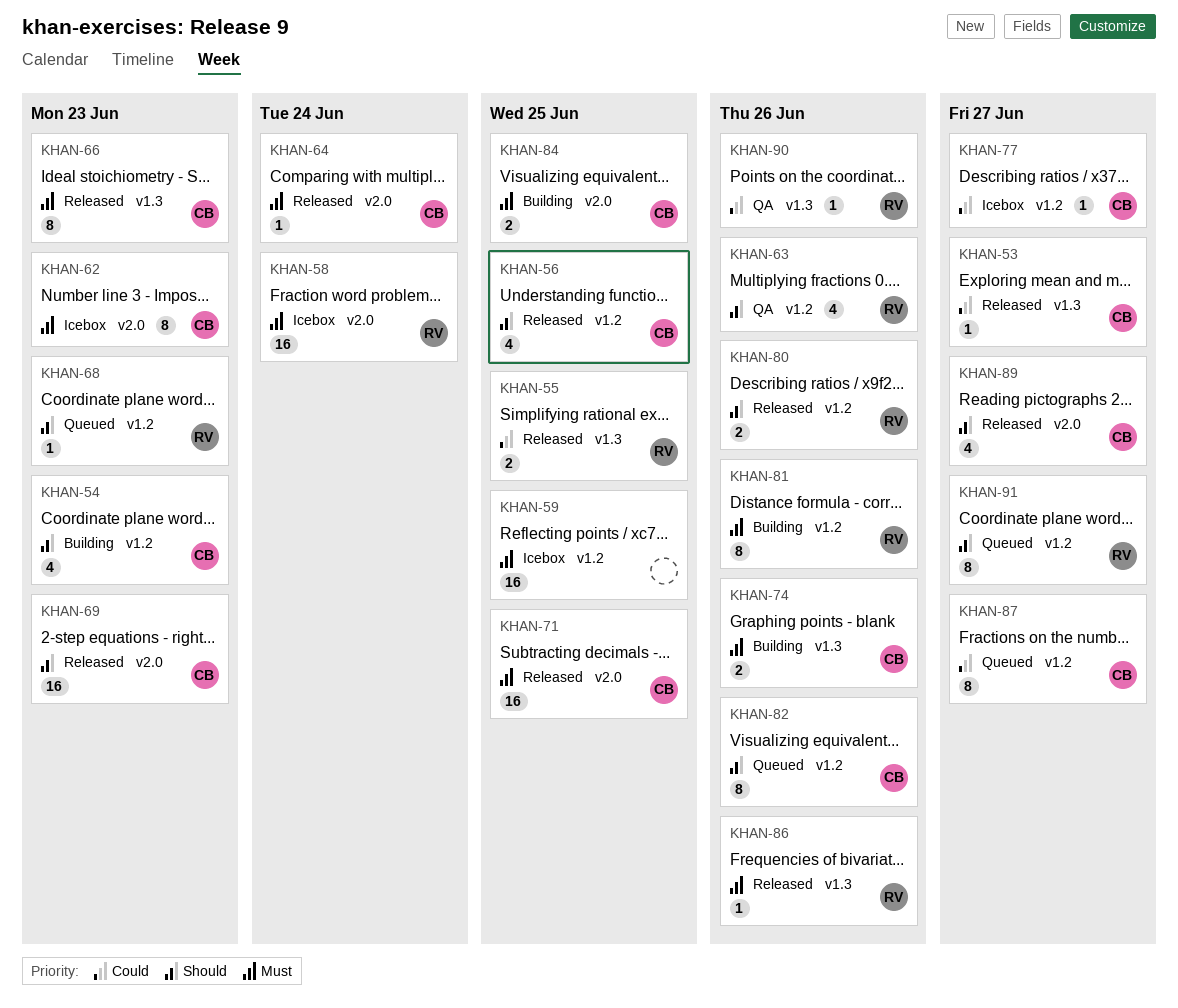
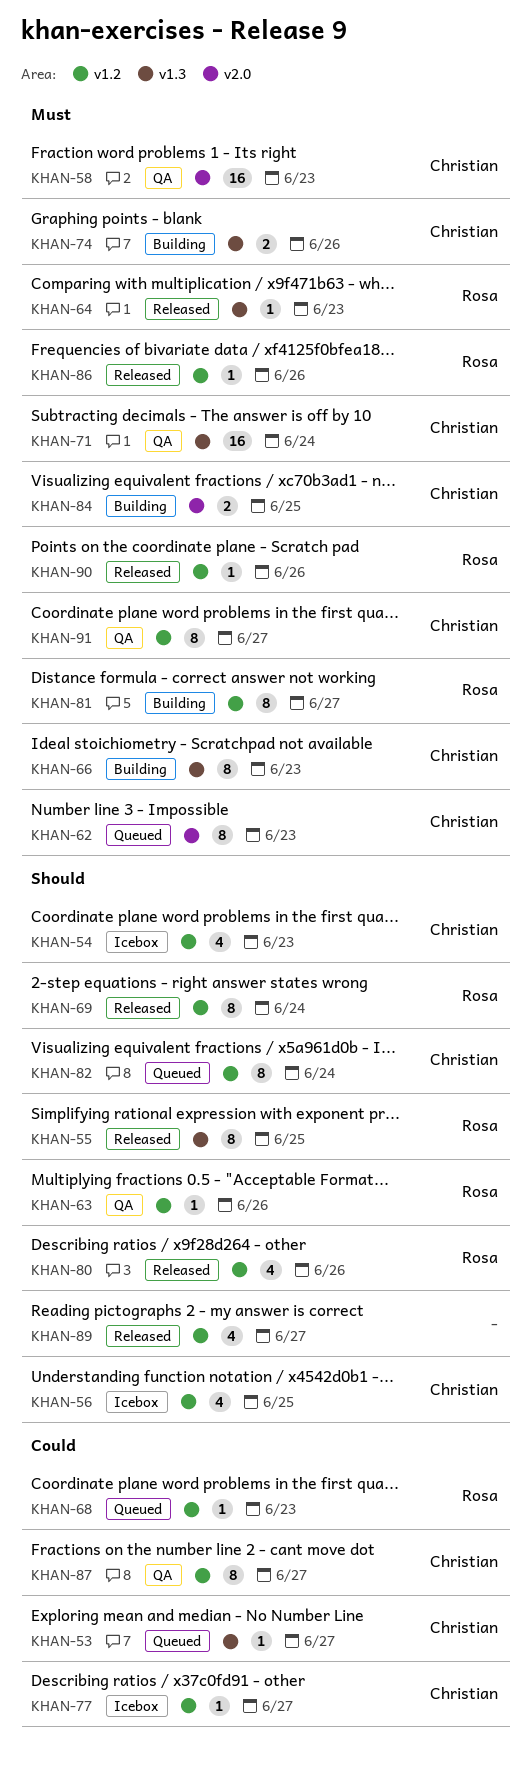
KHAN-53, status: Released -> Queued
KHAN-54, status: Building -> Icebox
KHAN-55, priority: Could -> Should
KHAN-55, estimate: 2 -> 8
KHAN-56, status: Released -> Icebox
KHAN-58, status: Icebox -> QA
KHAN-58, owner: Rosa -> Christian
KHAN-58, due: Jun 24 -> Jun 23
KHAN-59: present -> none
KHAN-62, status: Icebox -> Queued
KHAN-63, estimate: 4 -> 1
KHAN-64, owner: Christian -> Rosa
KHAN-64, label: v2.0 -> v1.3
KHAN-64, due: Jun 24 -> Jun 23
KHAN-66, status: Released -> Building
KHAN-68, priority: Should -> Could
KHAN-69, owner: Christian -> Rosa
KHAN-69, label: v2.0 -> v1.2
KHAN-69, estimate: 16 -> 8
KHAN-69, due: Jun 23 -> Jun 24
KHAN-71, status: Released -> QA
KHAN-71, label: v2.0 -> v1.3
KHAN-71, due: Jun 25 -> Jun 24
KHAN-80, estimate: 2 -> 4
KHAN-81, due: Jun 26 -> Jun 27
KHAN-82, due: Jun 26 -> Jun 24
KHAN-86, label: v1.3 -> v1.2
KHAN-87, status: Queued -> QA
KHAN-89, owner: Christian -> none
KHAN-89, label: v2.0 -> v1.2
KHAN-90, status: QA -> Released
KHAN-90, priority: Could -> Must
KHAN-90, label: v1.3 -> v1.2
KHAN-91, status: Queued -> QA
KHAN-91, owner: Rosa -> Christian
KHAN-91, priority: Should -> Must

